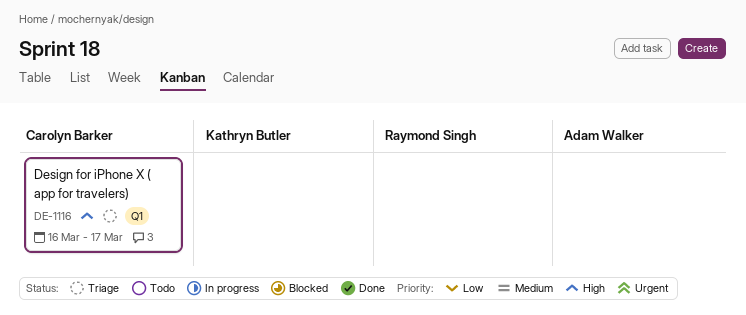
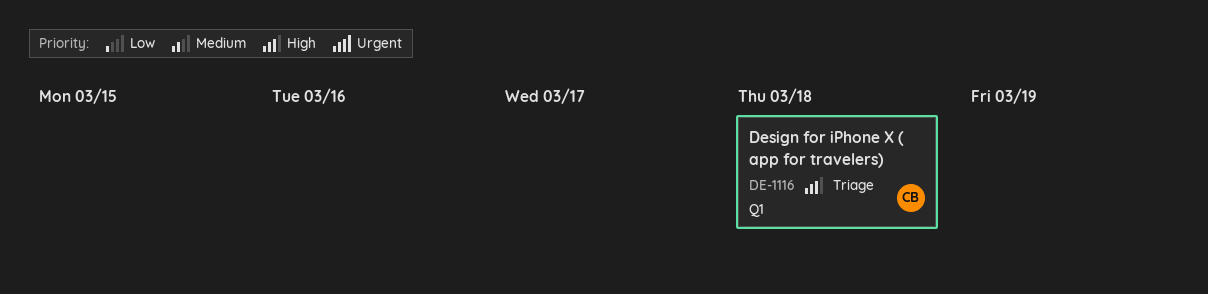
DE-1116, due: Mar 17 -> Mar 18

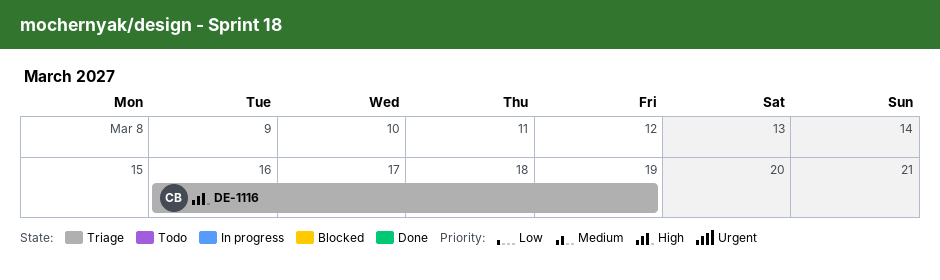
DE-1116, due: Mar 18 -> Mar 19

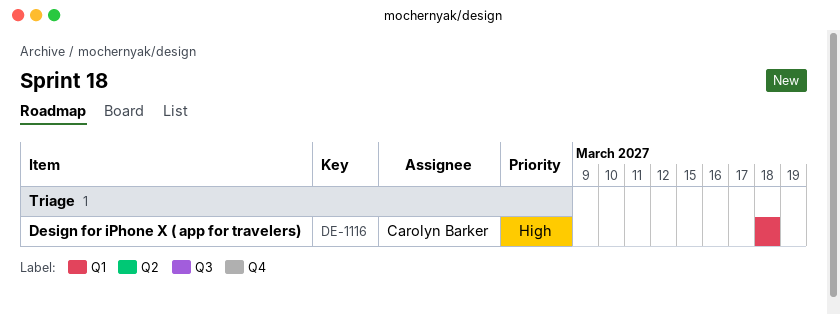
DE-1116, start: Mar 16 -> Mar 18
DE-1116, due: Mar 19 -> Mar 18

